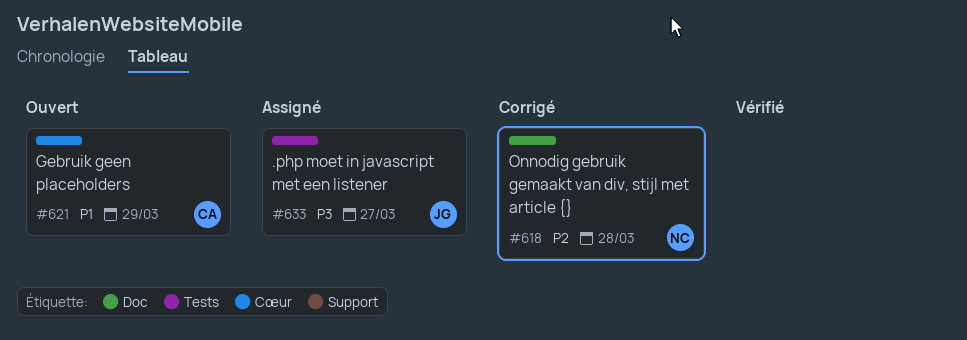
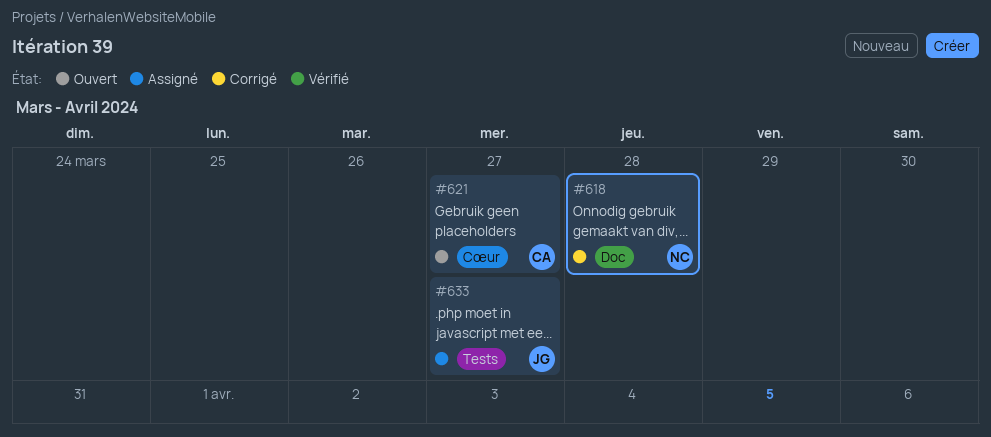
#621, due: Mar 29 -> Mar 27

